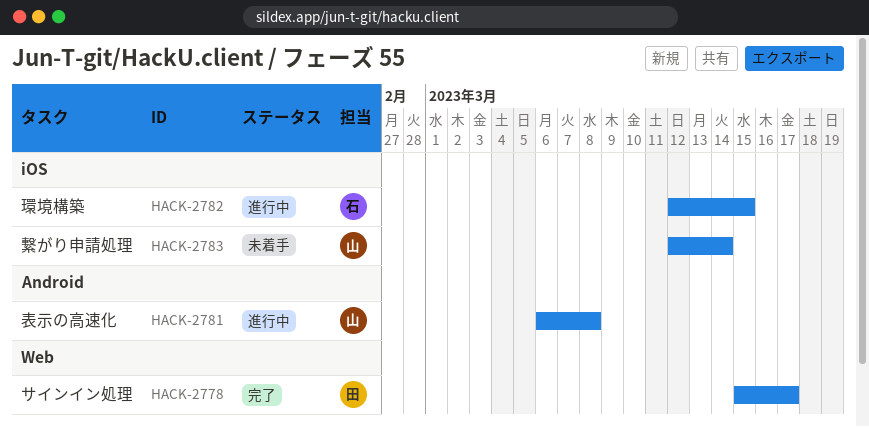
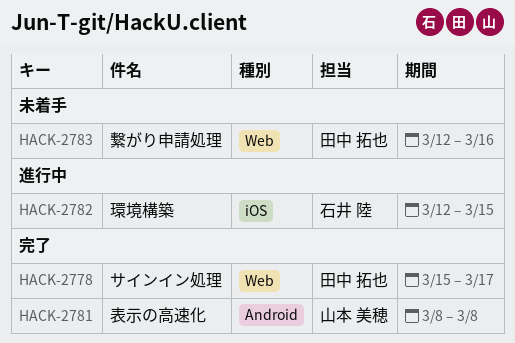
HACK-2781, status: 進行中 -> 完了
HACK-2781, start: Mar 6 -> Mar 8
HACK-2783, owner: 山本 美穂 -> 田中 拓也
HACK-2783, label: iOS -> Web
HACK-2783, due: Mar 14 -> Mar 16

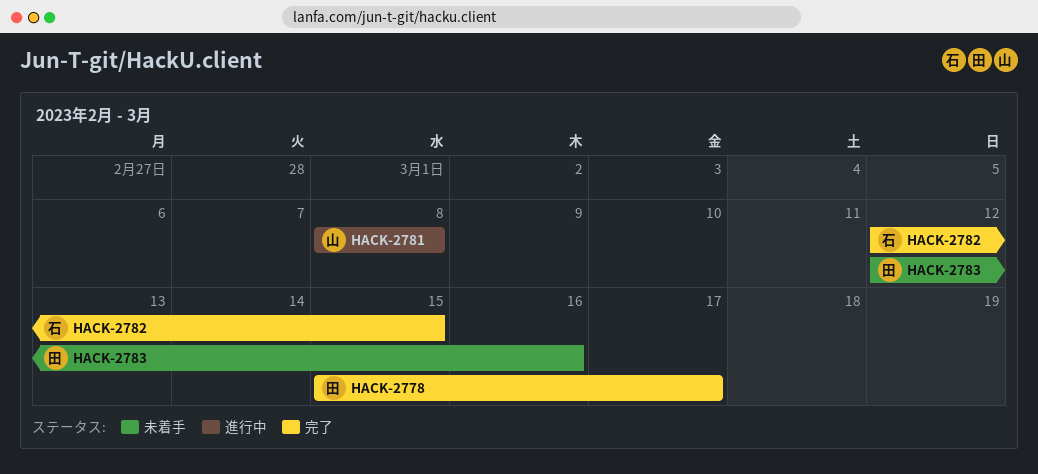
HACK-2781, status: 完了 -> 進行中
HACK-2782, status: 進行中 -> 完了

